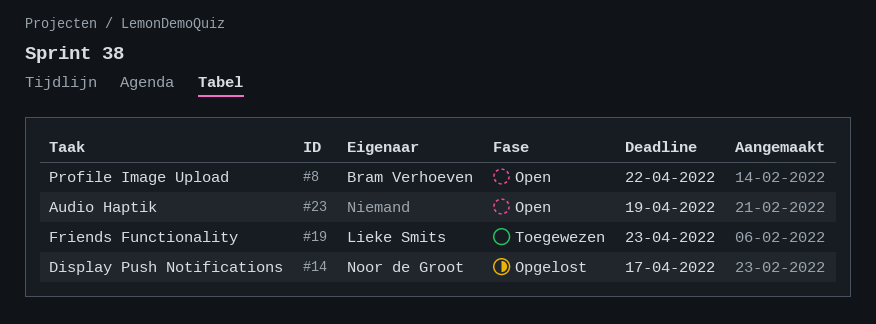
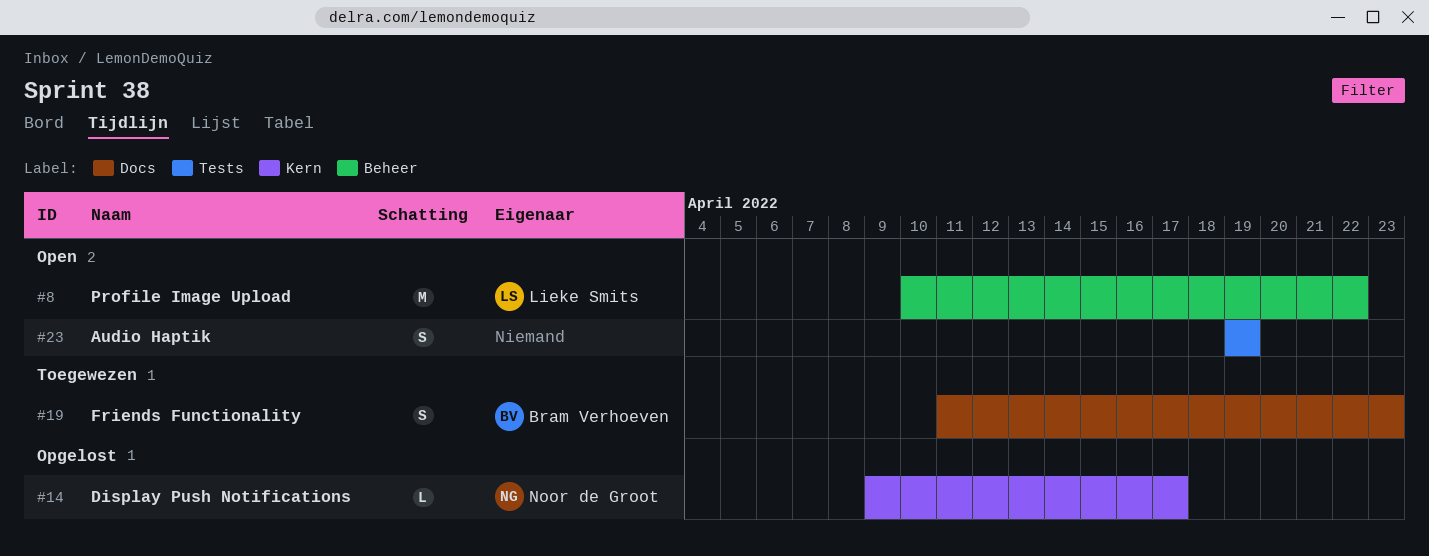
#8, owner: Bram Verhoeven -> Lieke Smits
#19, owner: Lieke Smits -> Bram Verhoeven

